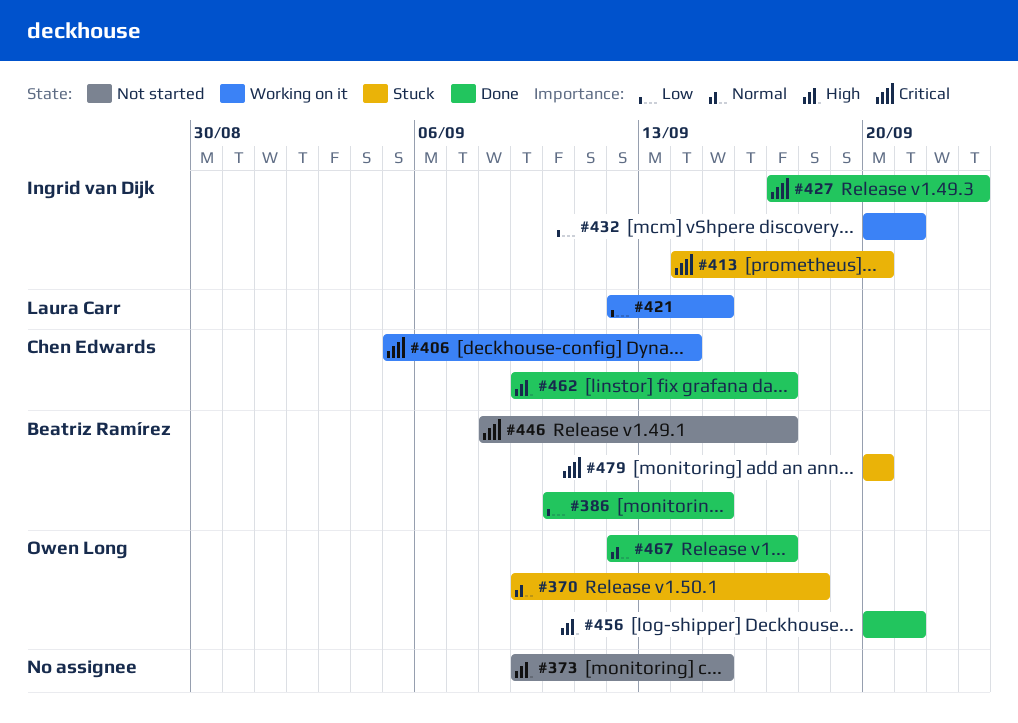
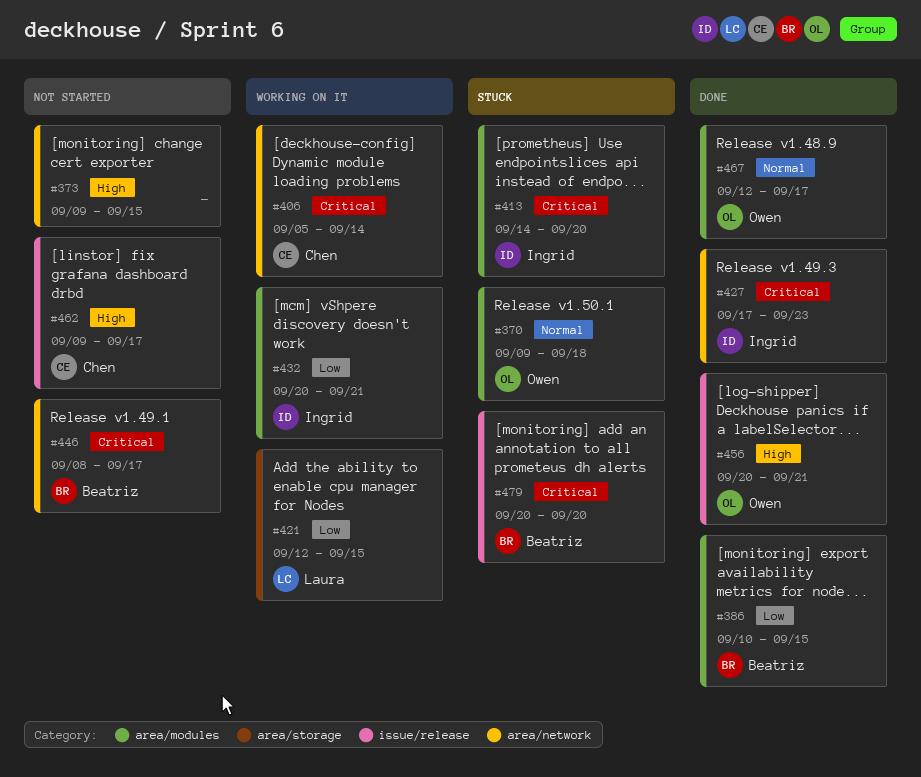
#462, status: Done -> Not started

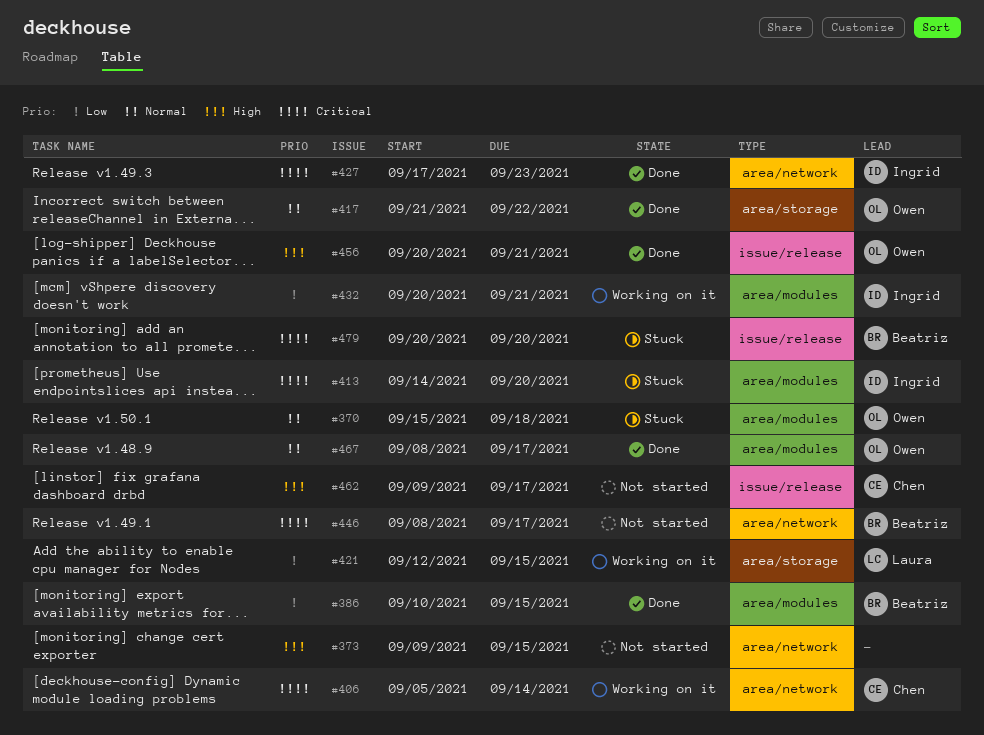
#370, start: Sep 9 -> Sep 15
#417: none -> present
#467, start: Sep 12 -> Sep 8

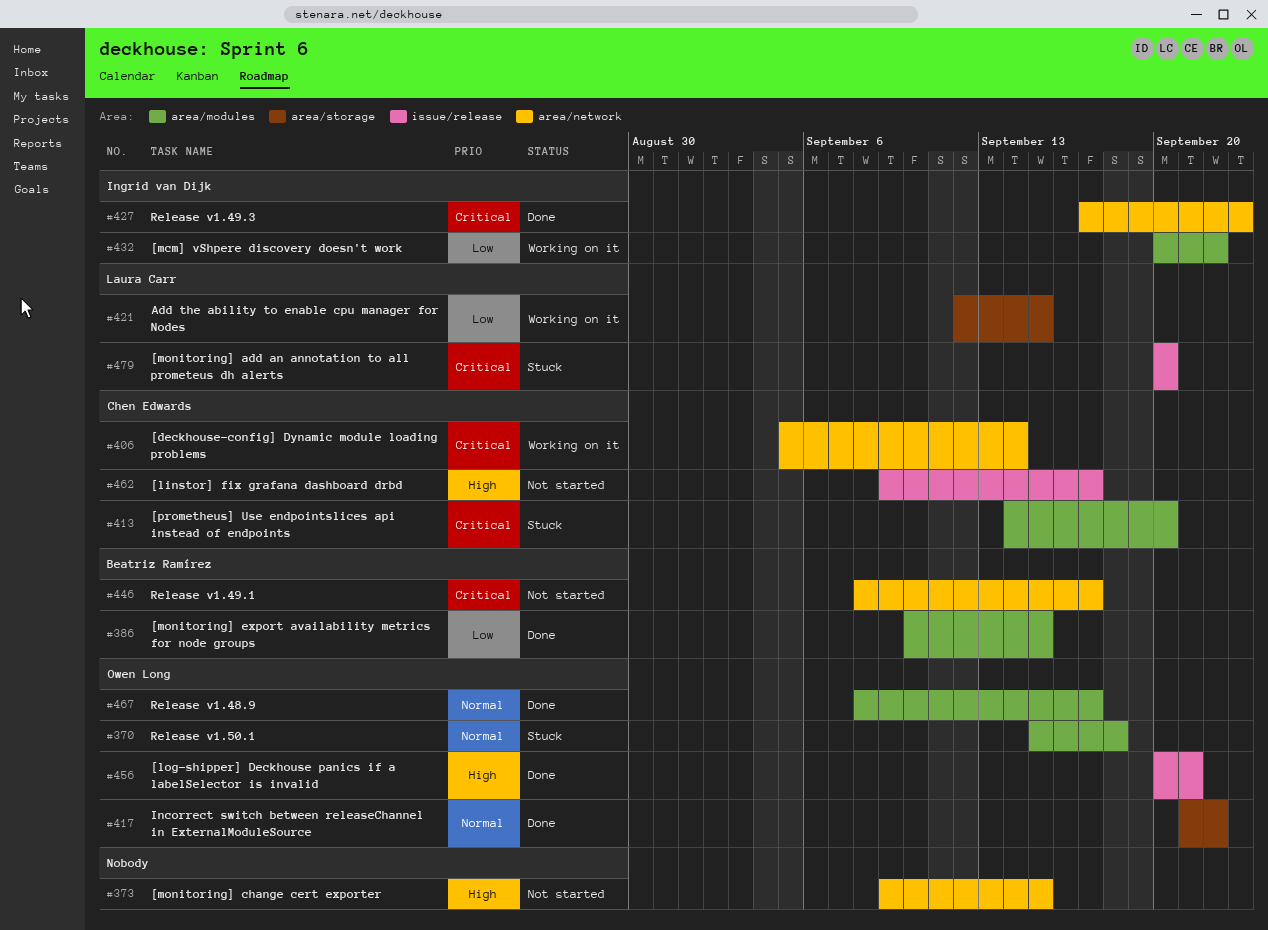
#413, owner: Ingrid van Dijk -> Chen Edwards
#432, due: Sep 21 -> Sep 22
#479, owner: Beatriz Ramírez -> Laura Carr

